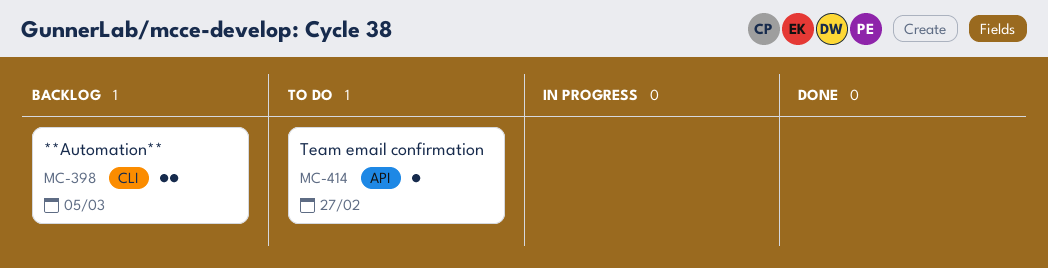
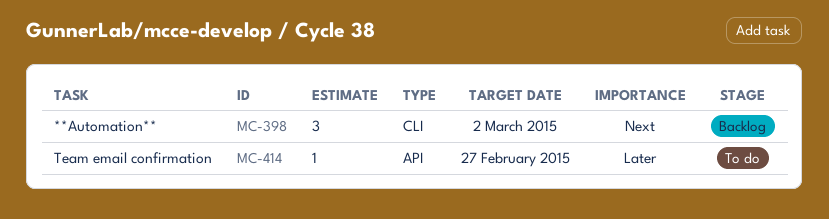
MC-398, estimate: 2 -> 3
MC-398, due: Mar 5 -> Mar 2

